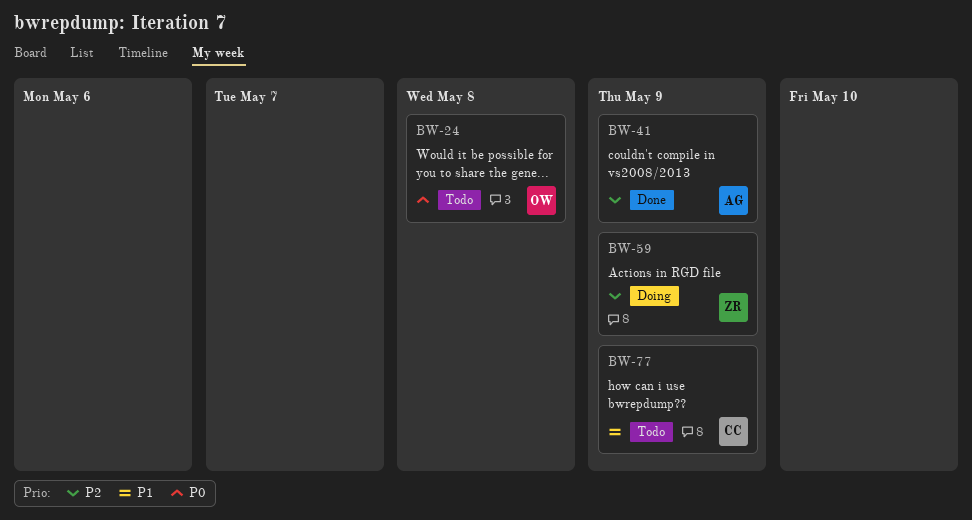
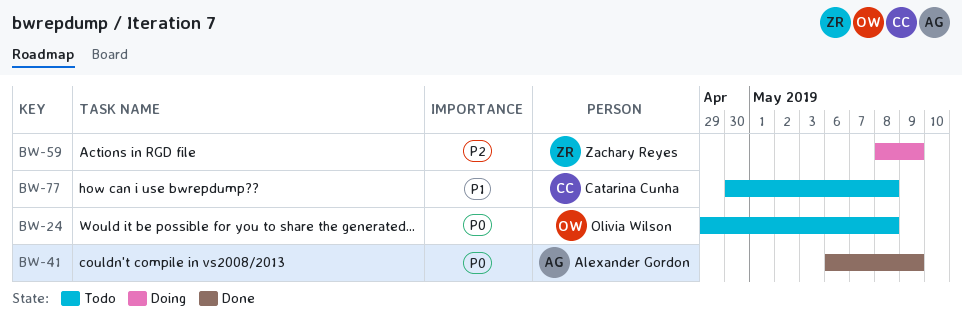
BW-41, priority: P2 -> P0
BW-77, due: May 9 -> May 8

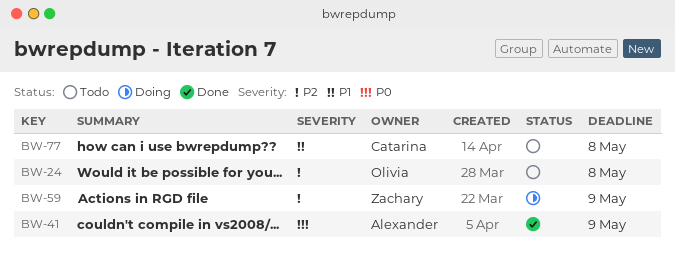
BW-24, priority: P0 -> P2

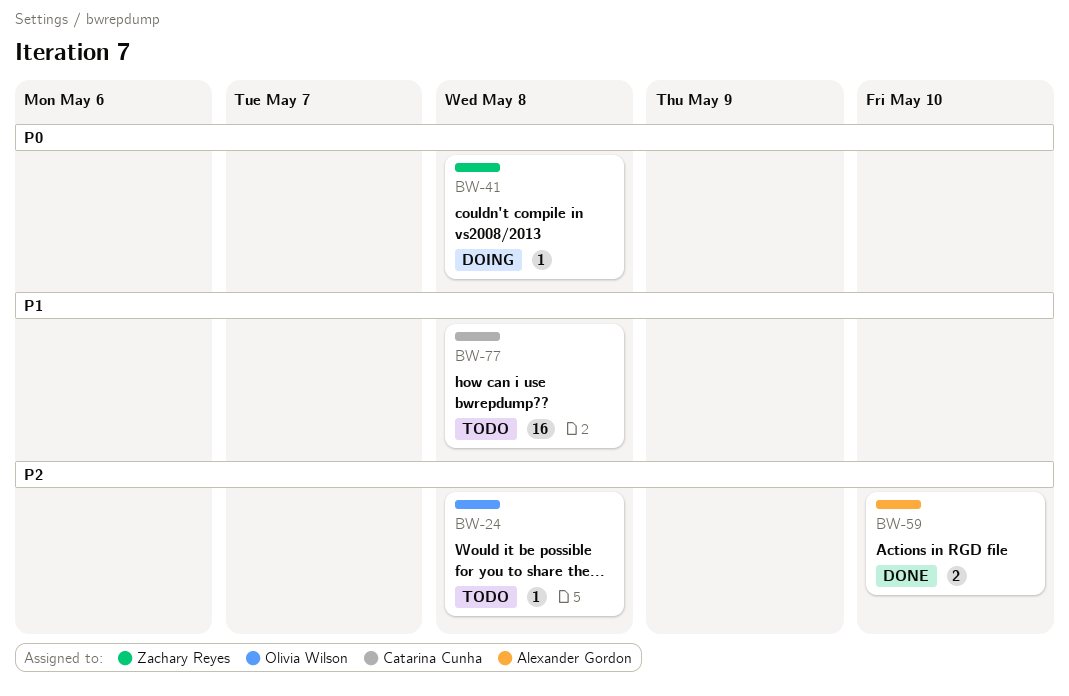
BW-41, status: Done -> Doing
BW-41, owner: Alexander Gordon -> Zachary Reyes
BW-41, due: May 9 -> May 8
BW-59, status: Doing -> Done
BW-59, owner: Zachary Reyes -> Alexander Gordon
BW-59, due: May 9 -> May 10

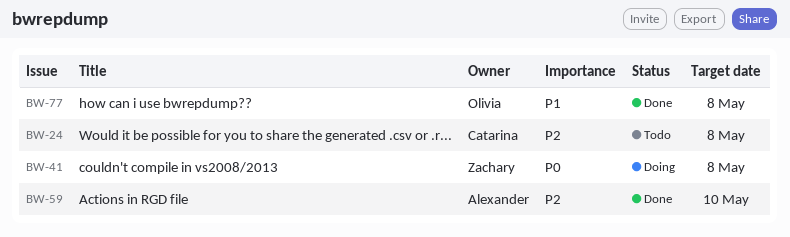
BW-24, owner: Olivia Wilson -> Catarina Cunha
BW-77, status: Todo -> Done
BW-77, owner: Catarina Cunha -> Olivia Wilson

